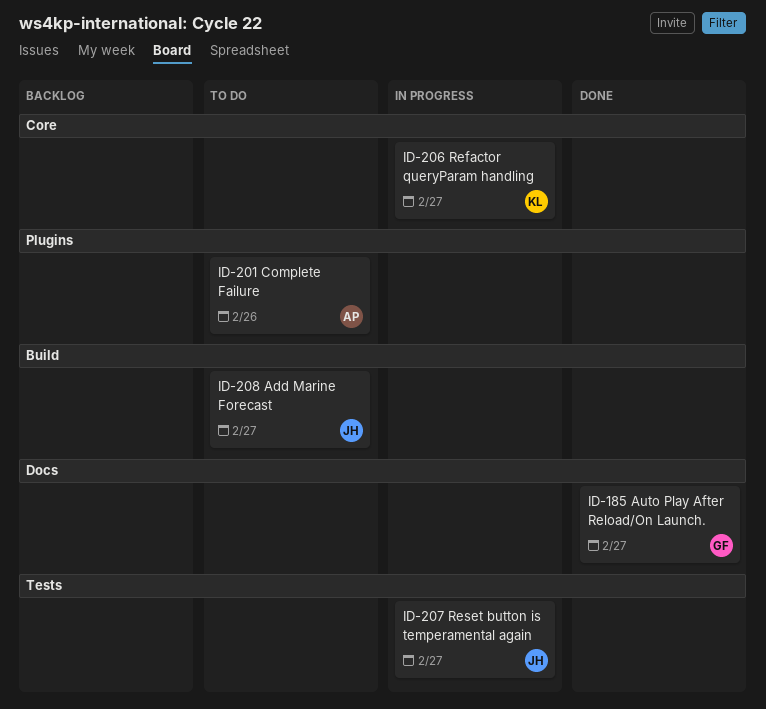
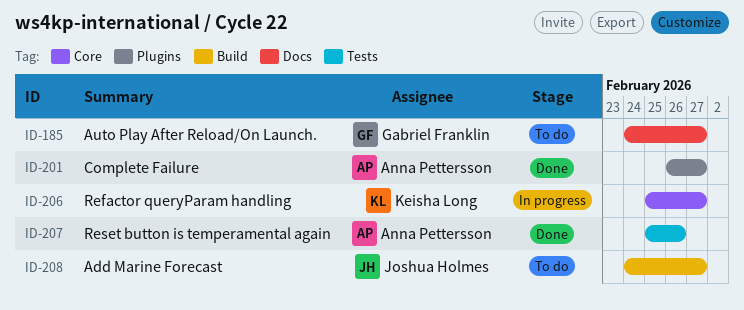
ID-185, status: Done -> To do
ID-201, status: To do -> Done
ID-201, due: Feb 26 -> Feb 27
ID-207, status: In progress -> Done
ID-207, owner: Joshua Holmes -> Anna Pettersson
ID-207, due: Feb 27 -> Feb 26

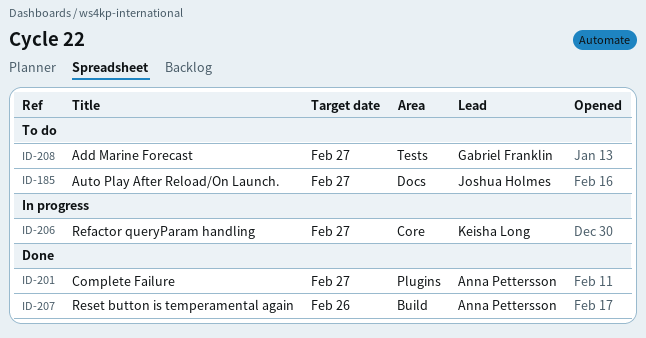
ID-185, owner: Gabriel Franklin -> Joshua Holmes
ID-207, label: Tests -> Build
ID-208, owner: Joshua Holmes -> Gabriel Franklin
ID-208, label: Build -> Tests

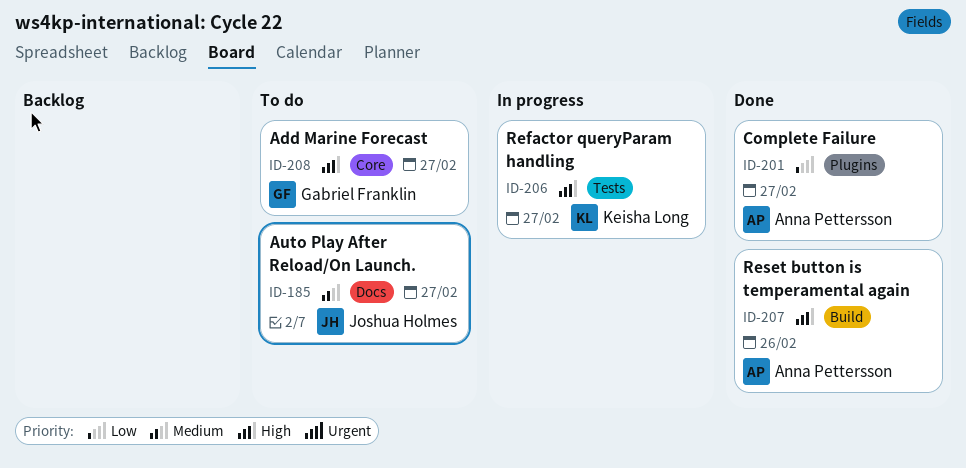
ID-206, label: Core -> Tests
ID-208, label: Tests -> Core

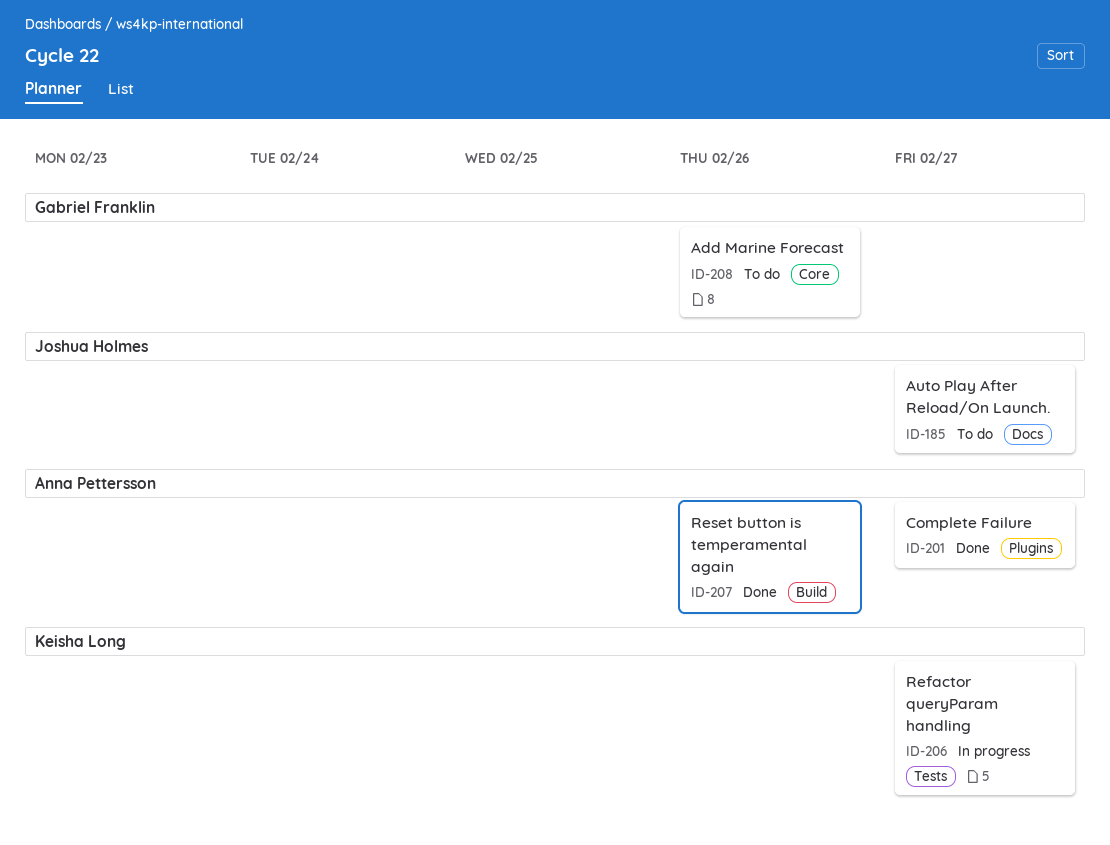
ID-208, due: Feb 27 -> Feb 26

